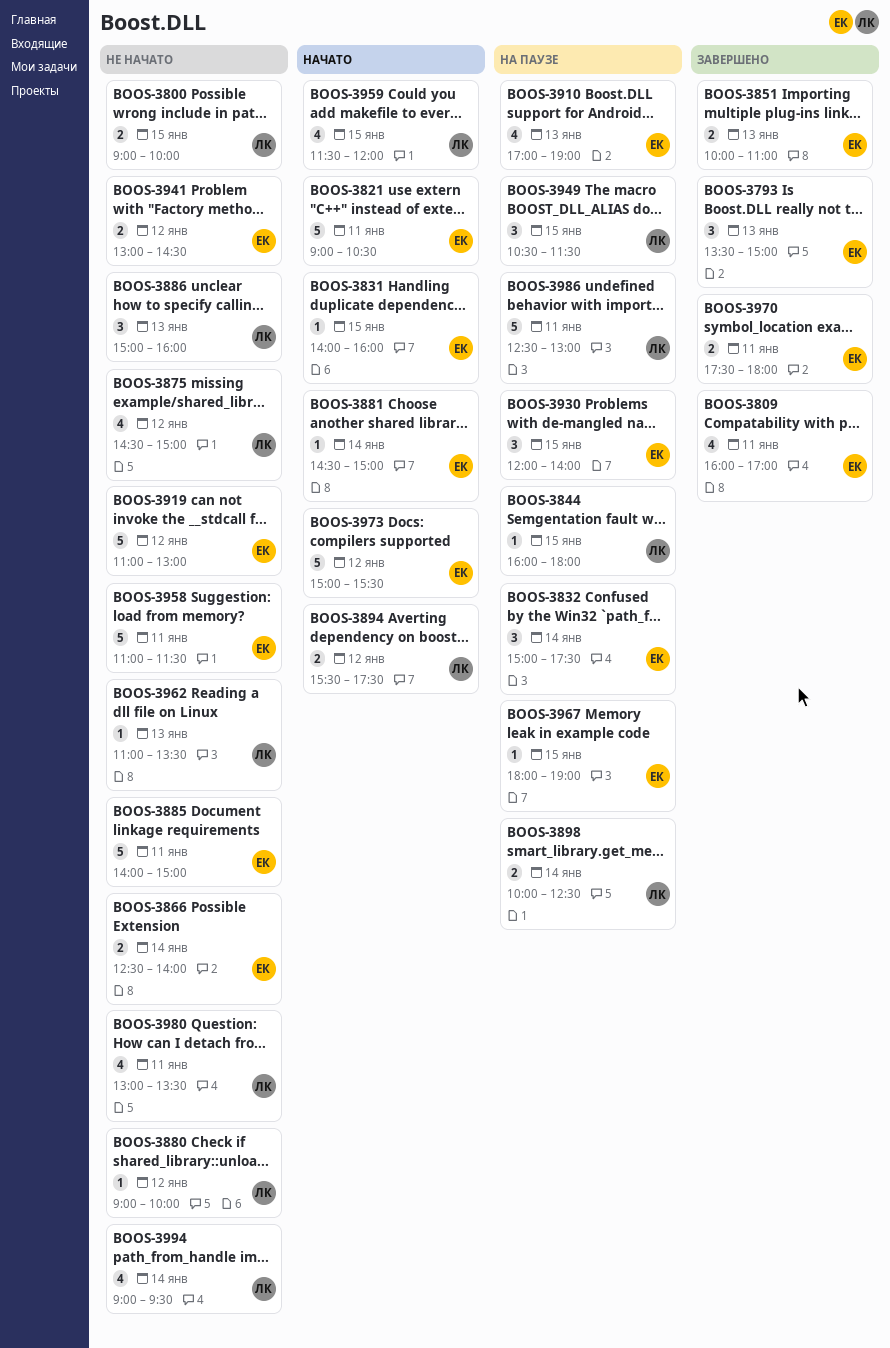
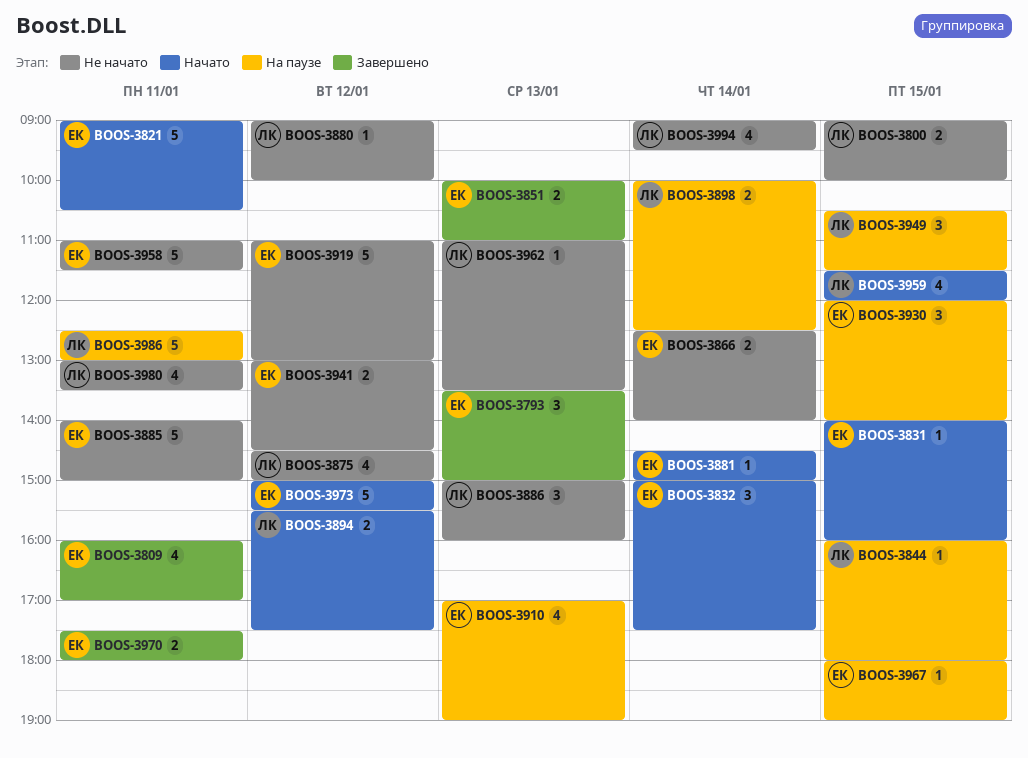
BOOS-3832, status: На паузе -> Начато

